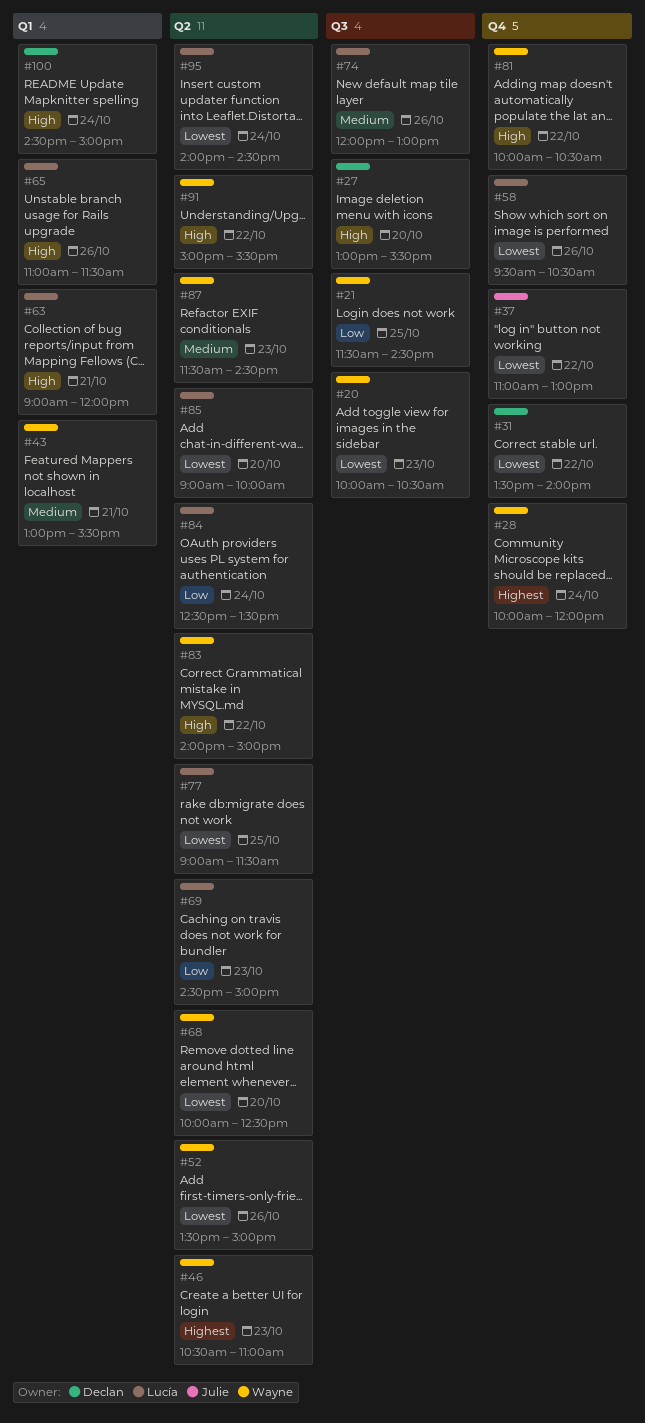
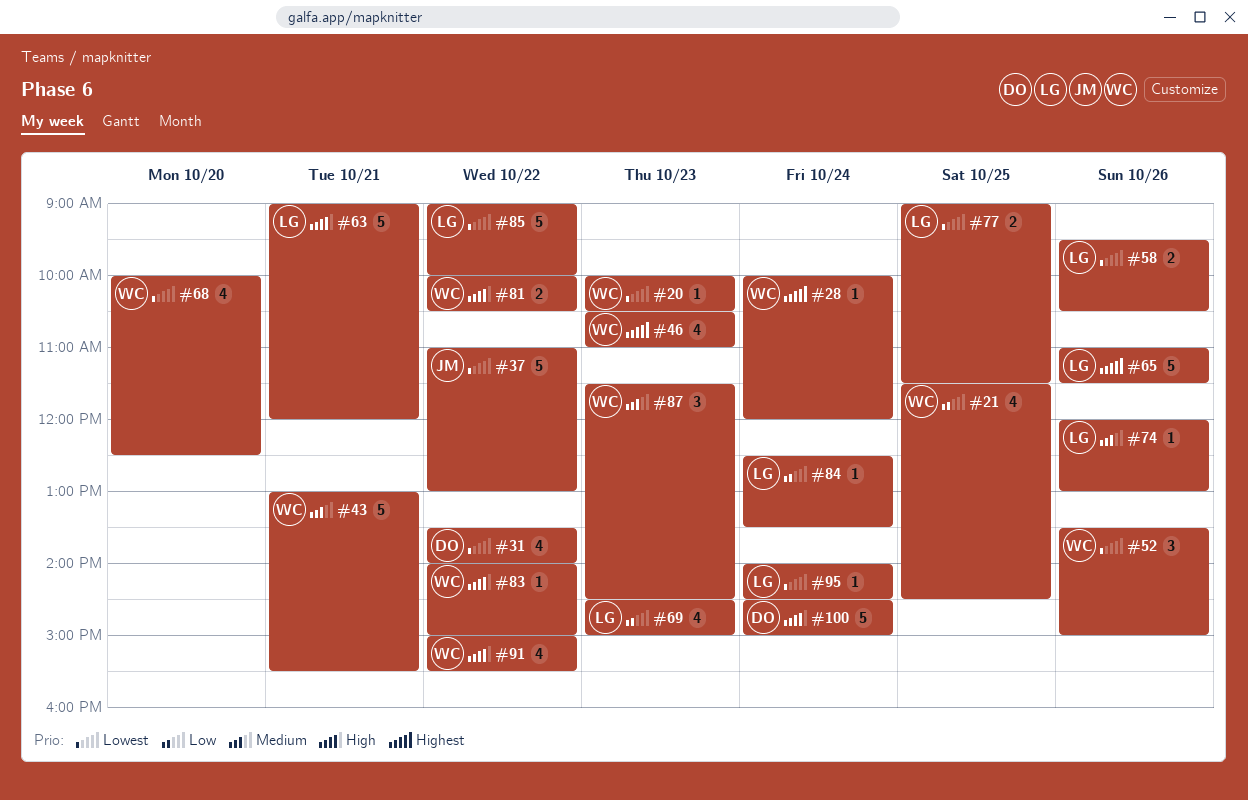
#27: present -> none
#65, priority: High -> Highest
#85, day: Oct 20 -> Oct 22

